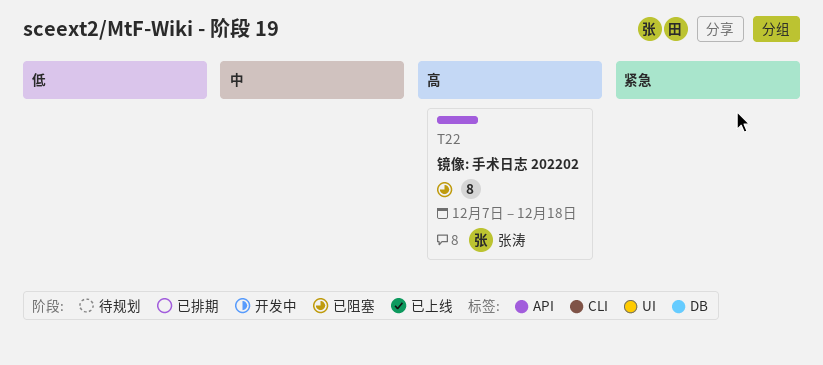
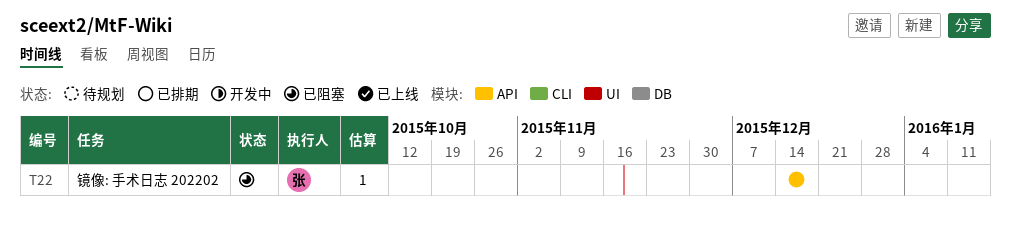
T22, estimate: 8 -> 1
T22, start: Dec 7 -> Dec 14

